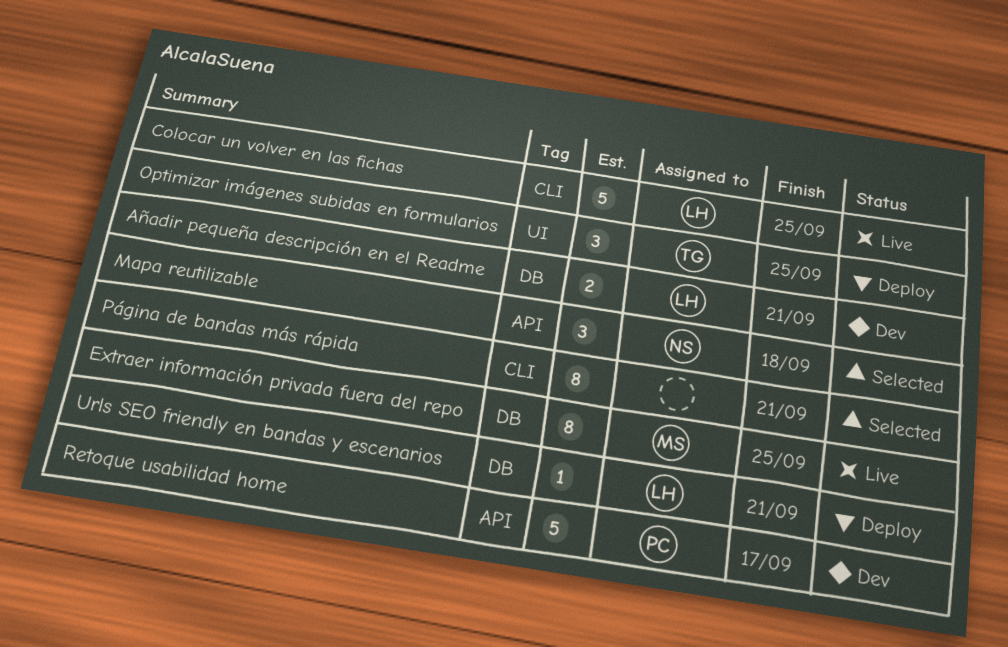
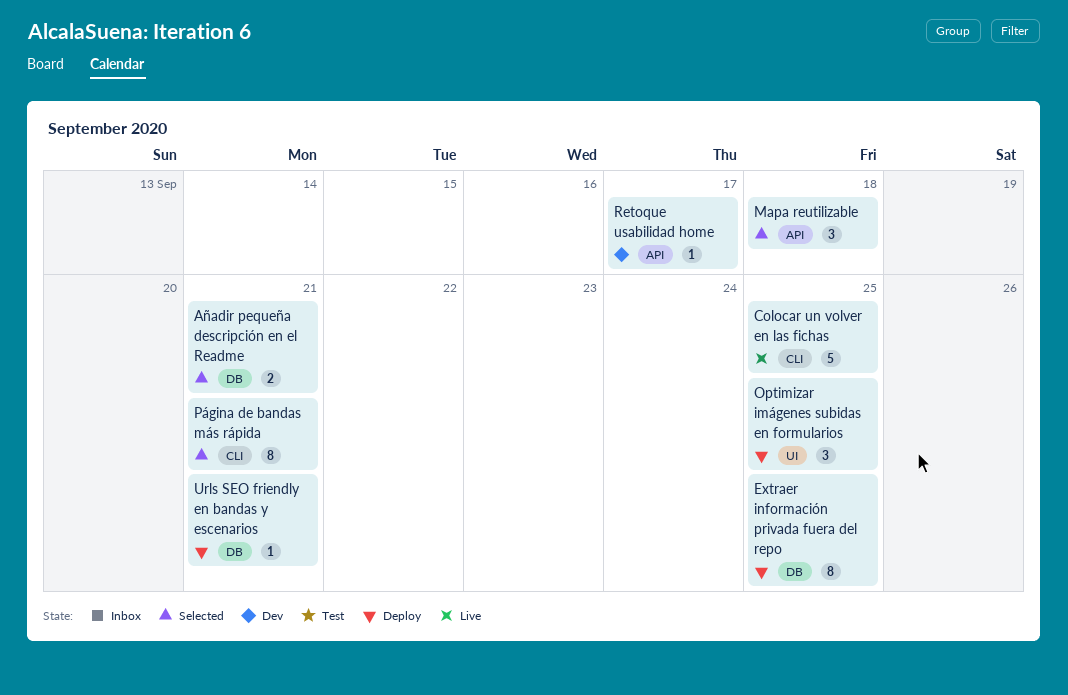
Añadir pequeña descripción en el Readme, status: Dev -> Selected
Extraer información privada fuera del repo, status: Live -> Deploy
Retoque usabilidad home, estimate: 5 -> 1

